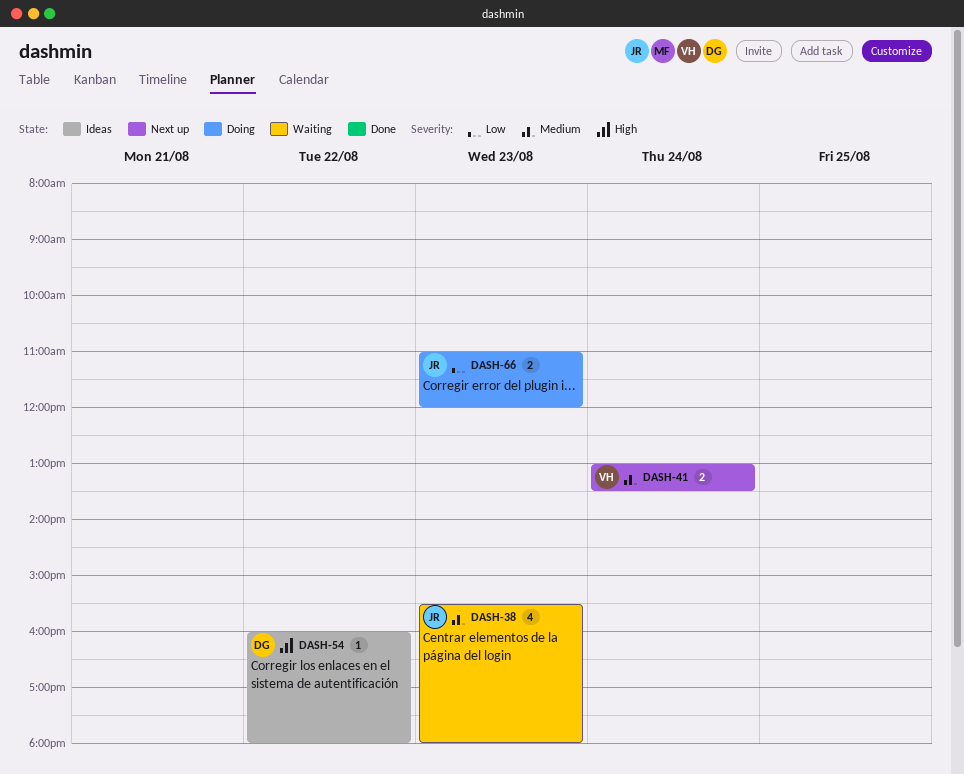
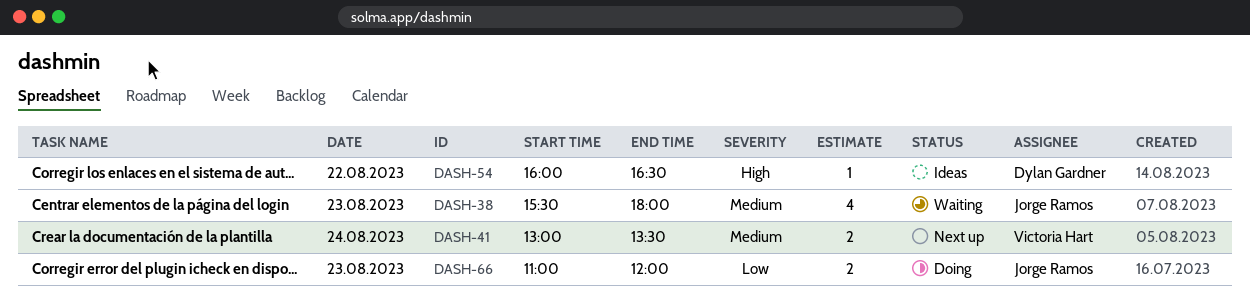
DASH-54, ends: 18:00 -> 16:30

